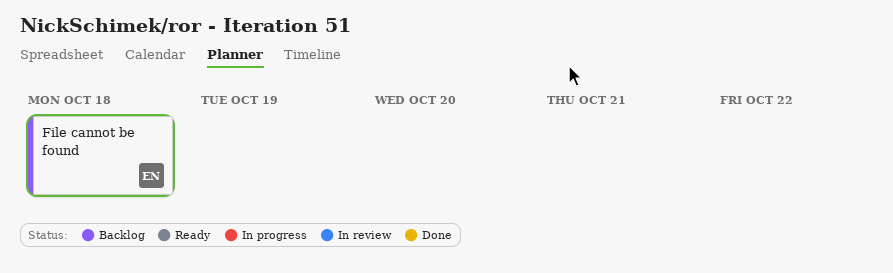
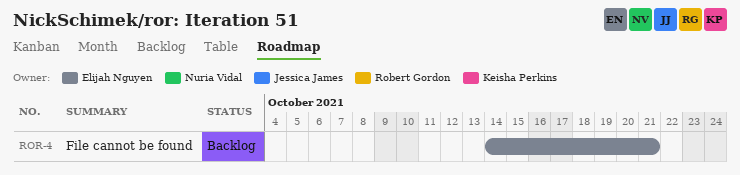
File cannot be found, due: Oct 18 -> Oct 21

